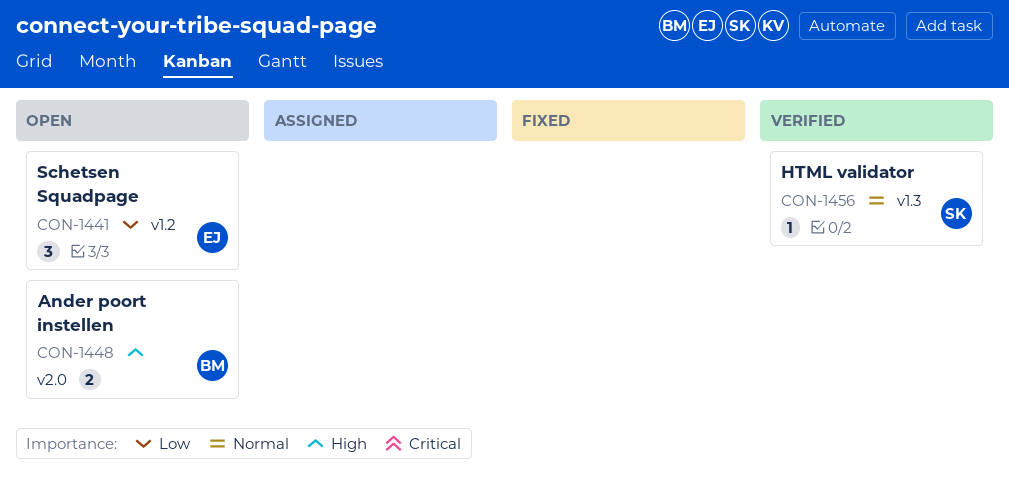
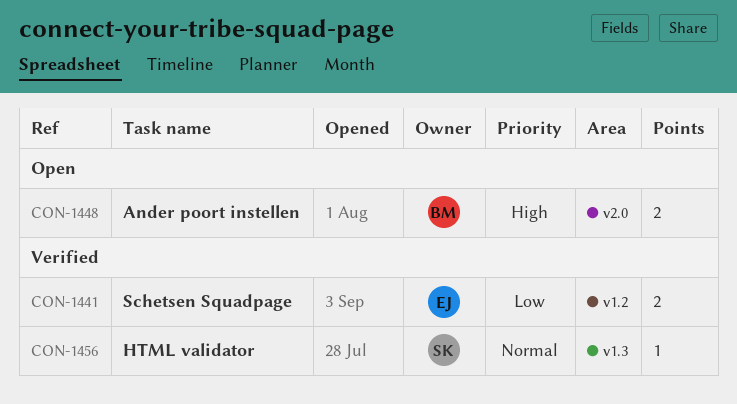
CON-1441, status: Open -> Verified
CON-1441, estimate: 3 -> 2

